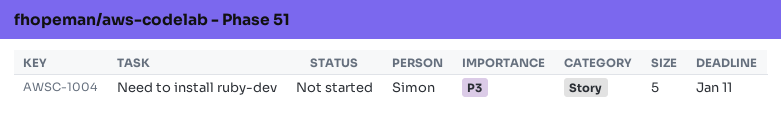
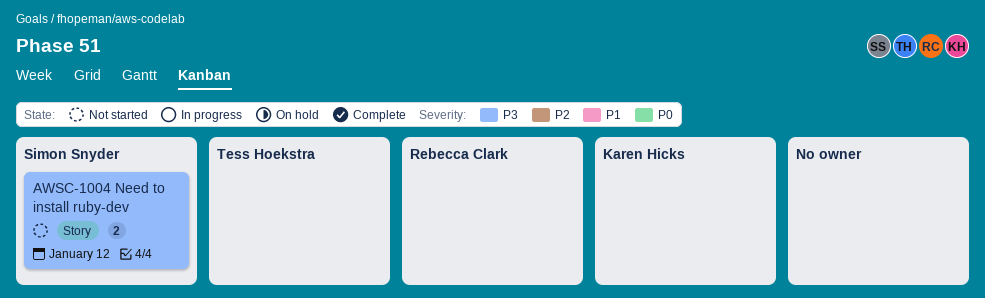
AWSC-1004, estimate: 5 -> 2
AWSC-1004, due: Jan 11 -> Jan 12

